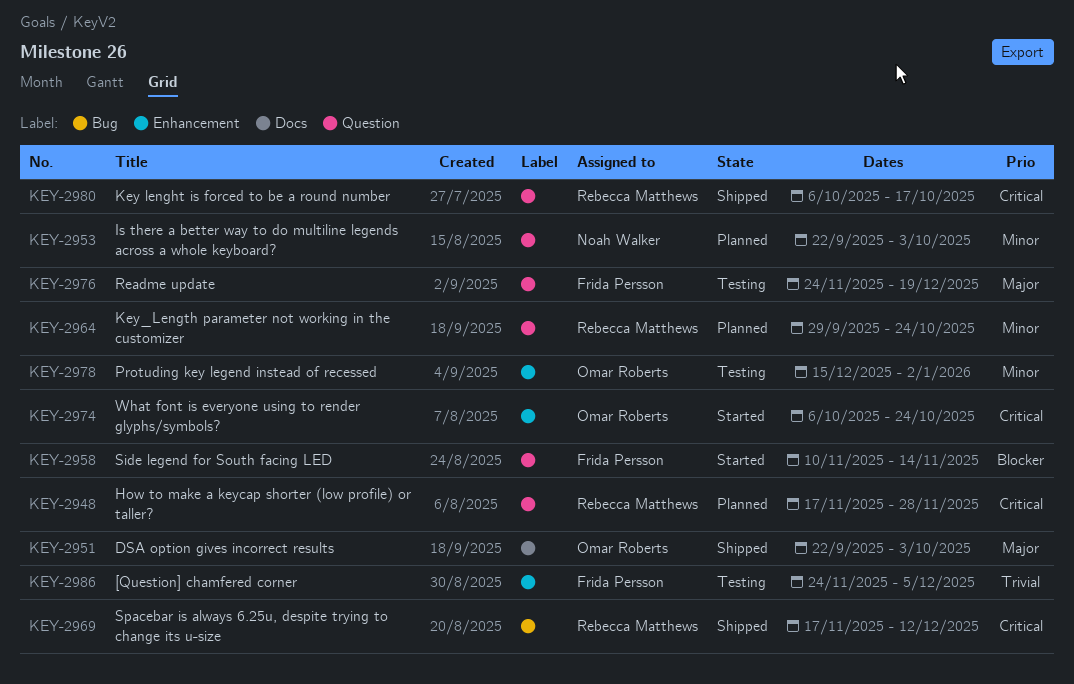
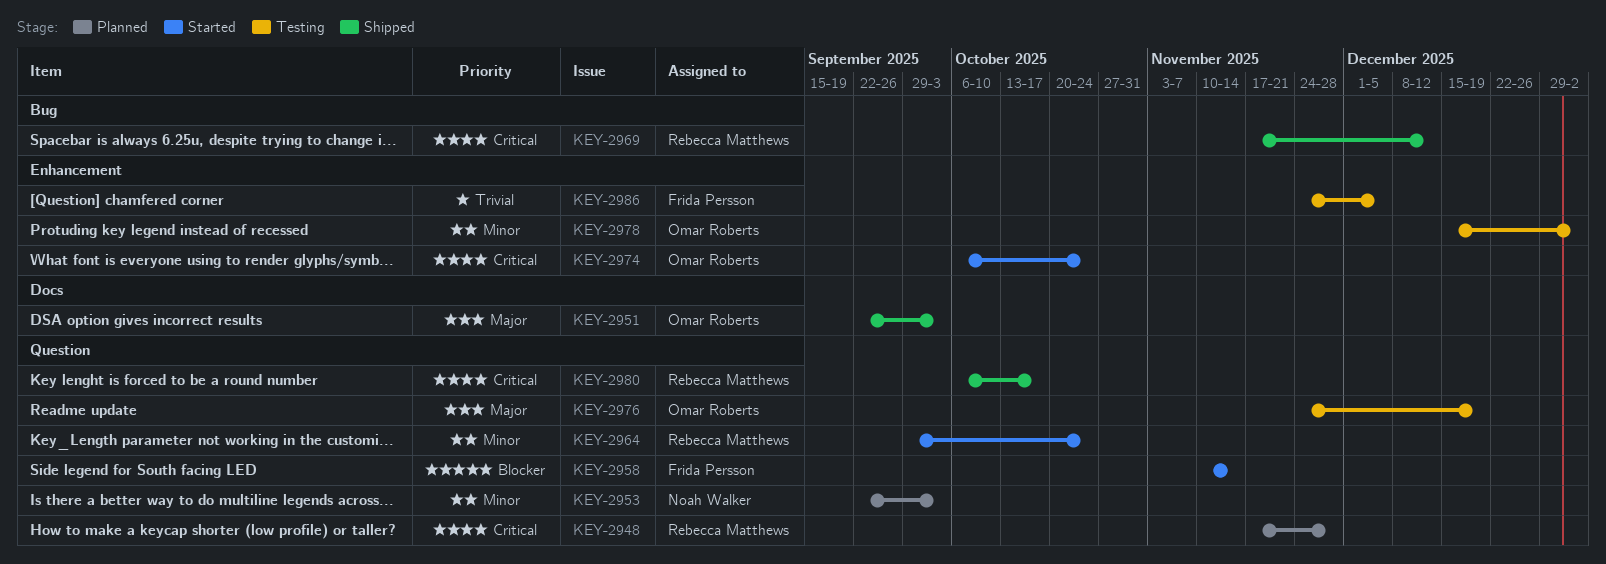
KEY-2964, status: Planned -> Started
KEY-2976, owner: Frida Persson -> Omar Roberts

